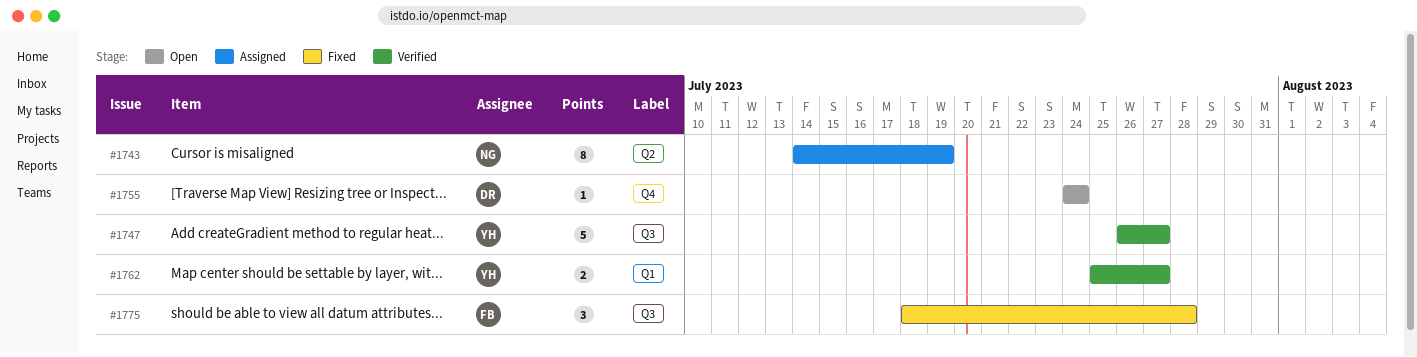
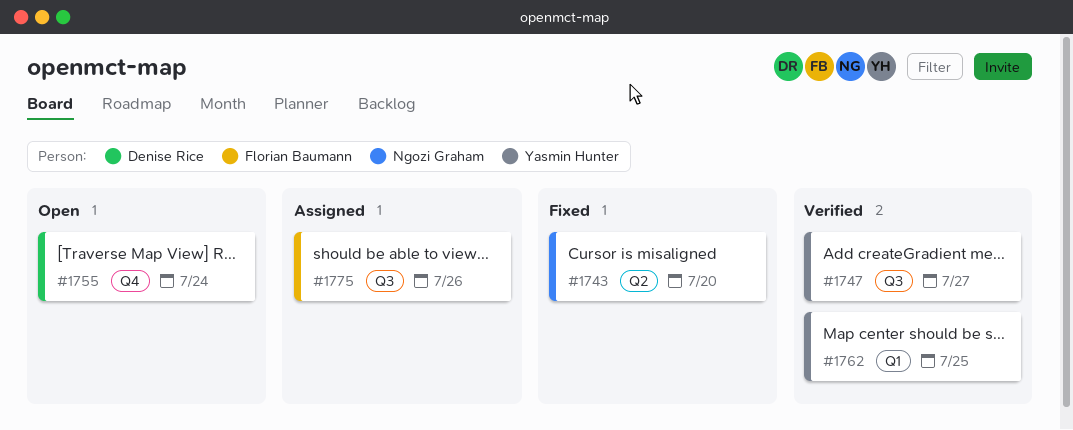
#1743, status: Assigned -> Fixed
#1743, due: Jul 19 -> Jul 20
#1762, due: Jul 27 -> Jul 25
#1775, status: Fixed -> Assigned
#1775, due: Jul 28 -> Jul 26

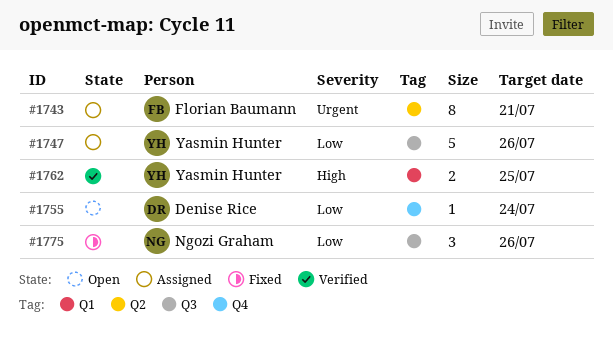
#1743, status: Fixed -> Assigned
#1743, owner: Ngozi Graham -> Florian Baumann
#1743, due: Jul 20 -> Jul 21
#1747, status: Verified -> Assigned
#1747, due: Jul 27 -> Jul 26
#1775, status: Assigned -> Fixed
#1775, owner: Florian Baumann -> Ngozi Graham

